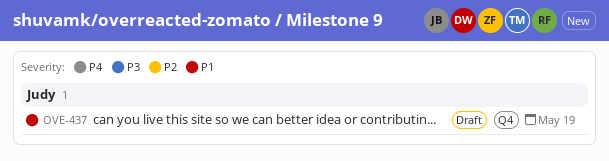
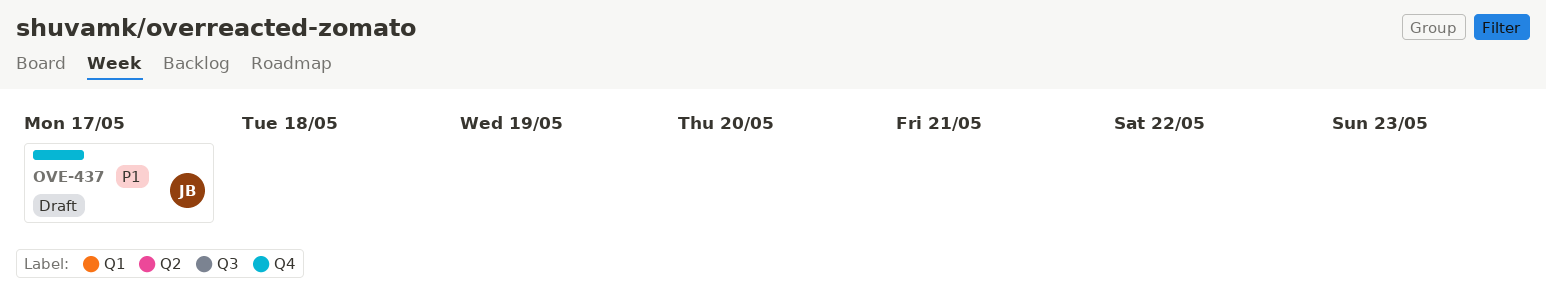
OVE-437, due: May 19 -> May 17

